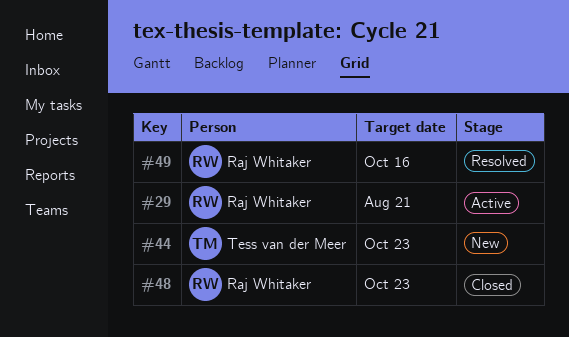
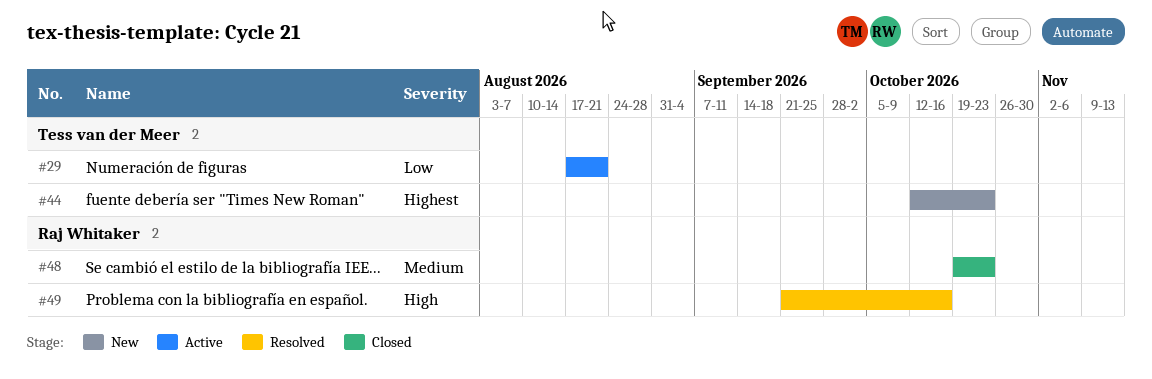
#29, owner: Raj Whitaker -> Tess van der Meer

